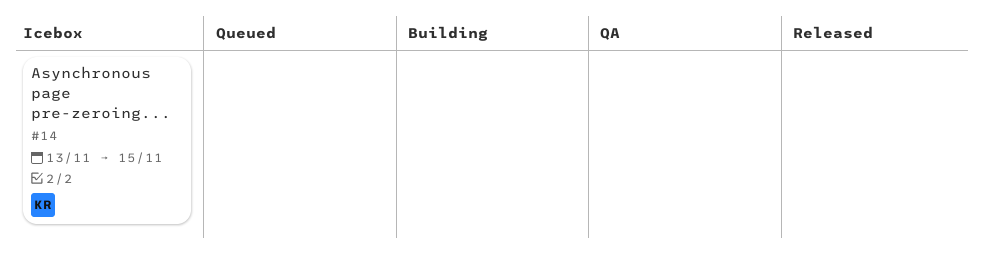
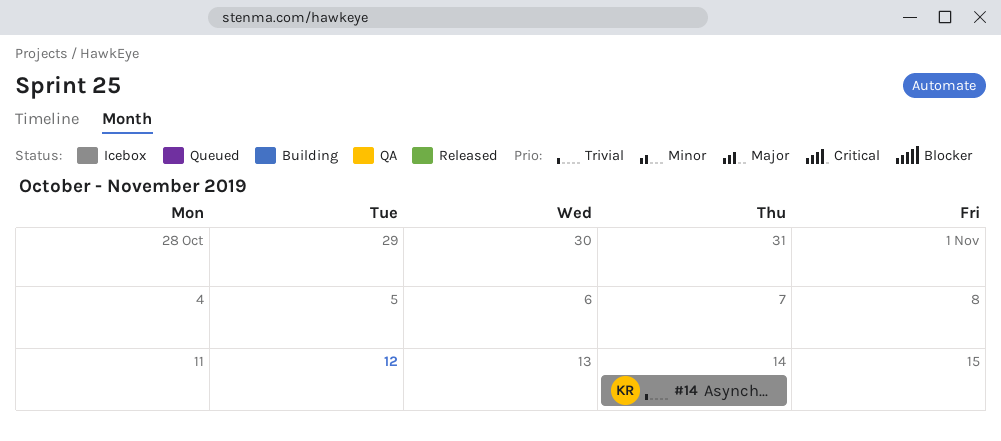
#14, start: Nov 13 -> Nov 14
#14, due: Nov 15 -> Nov 14

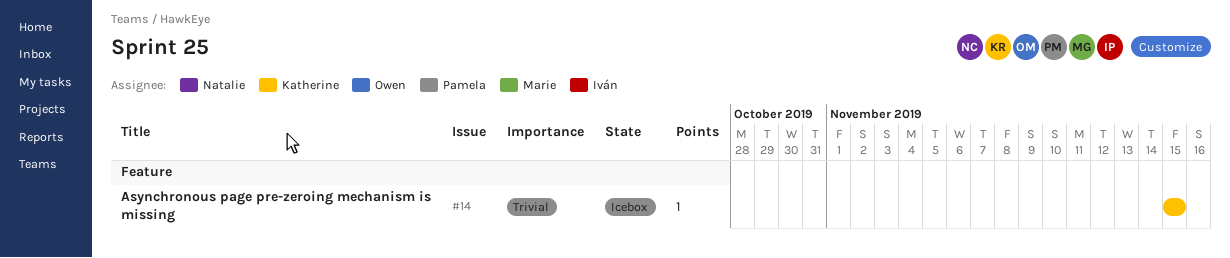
#14, start: Nov 14 -> Nov 15
#14, due: Nov 14 -> Nov 15

